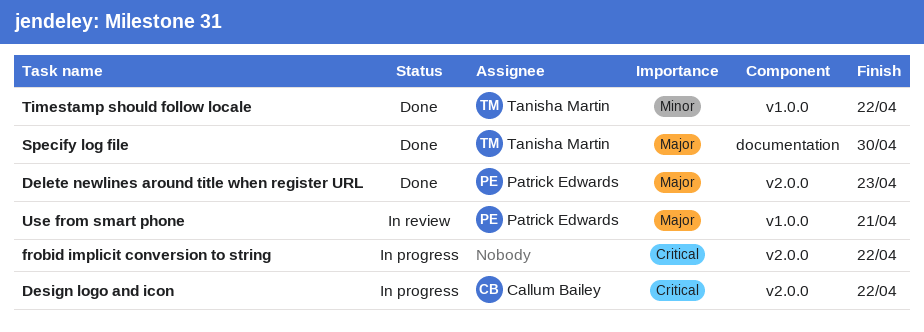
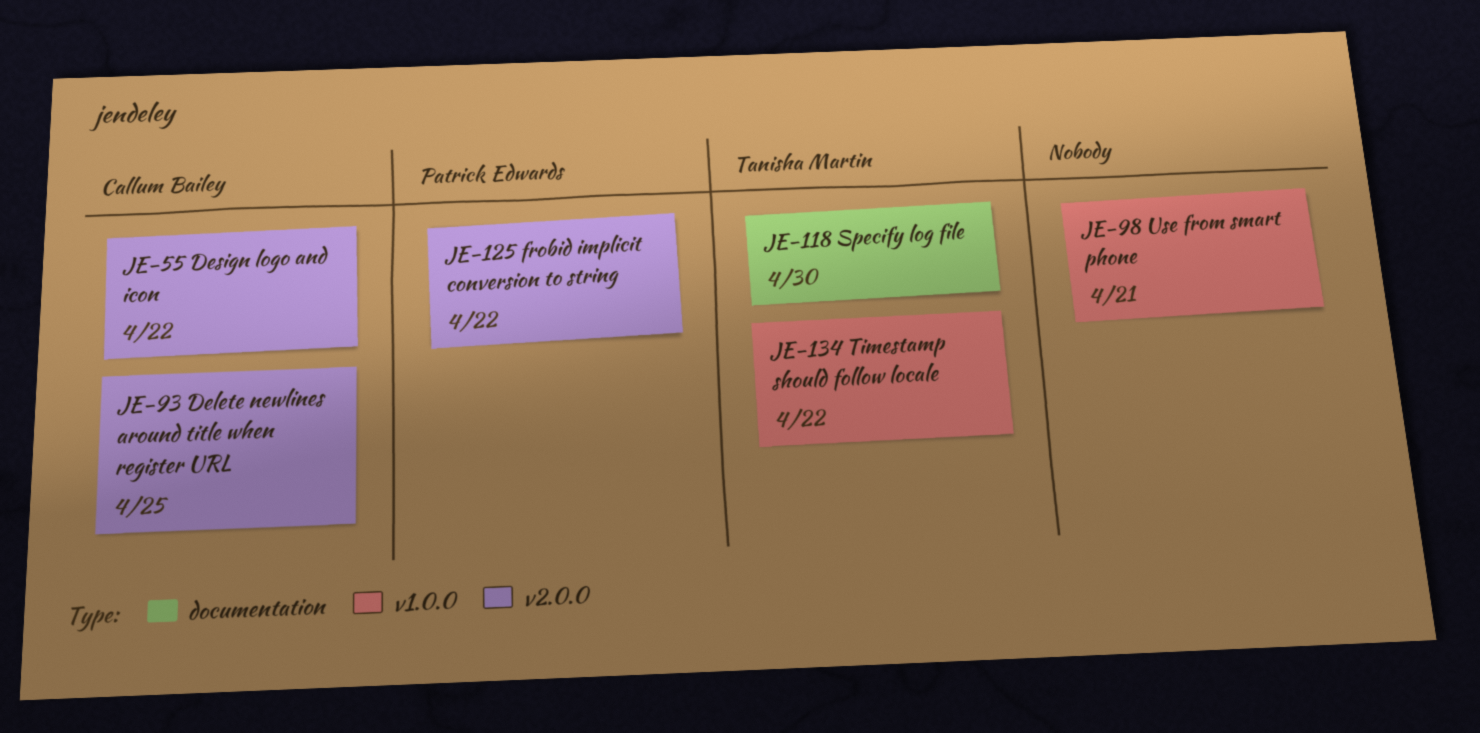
Delete newlines around title when register URL, owner: Patrick Edwards -> Callum Bailey
Delete newlines around title when register URL, due: Apr 23 -> Apr 25
frobid implicit conversion to string, owner: none -> Patrick Edwards
Use from smart phone, owner: Patrick Edwards -> none

